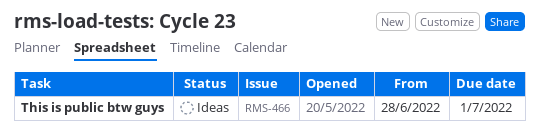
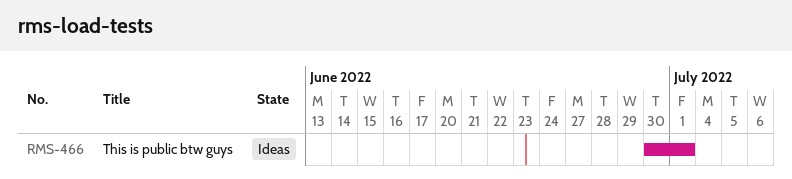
RMS-466, start: Jun 28 -> Jun 30

